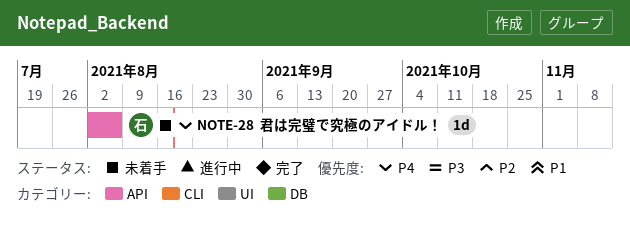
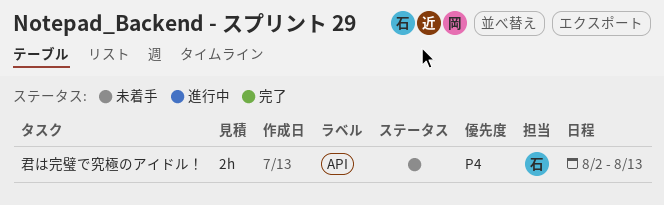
君は完璧で究極のアイドル！, estimate: 1d -> 2h
君は完璧で究極のアイドル！, due: Aug 6 -> Aug 13

